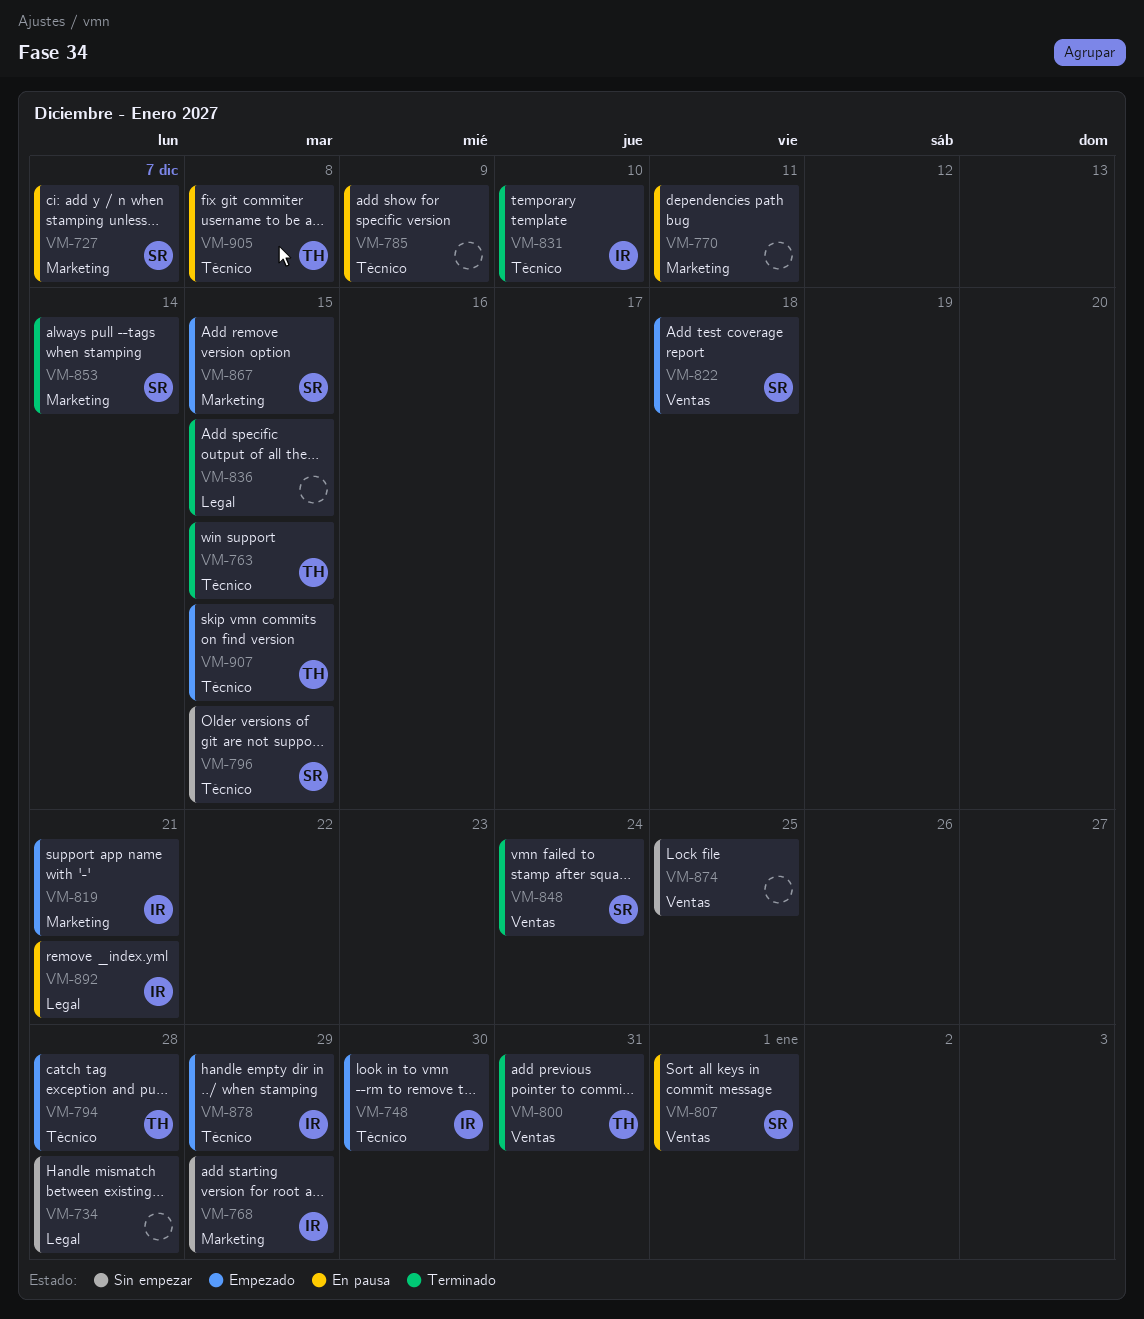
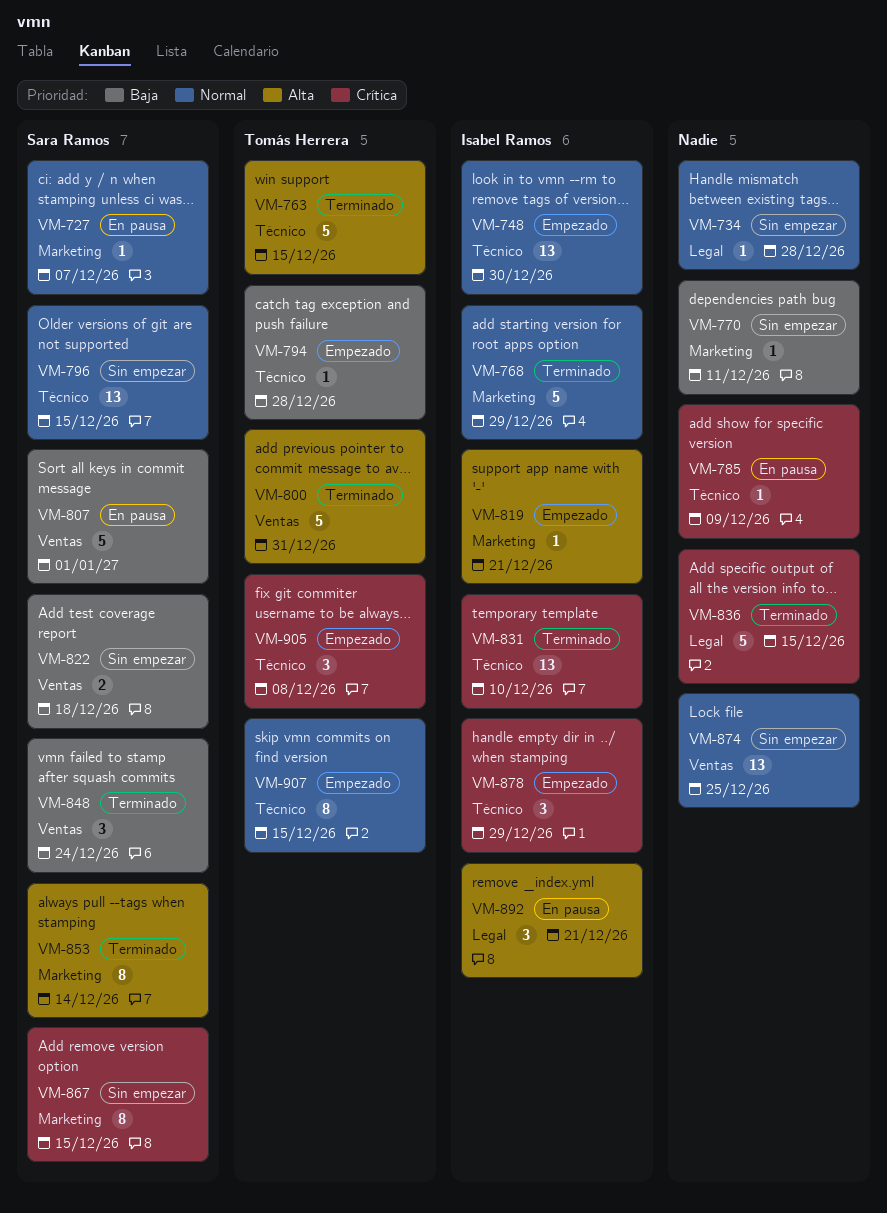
VM-768, status: Sin empezar -> Terminado
VM-770, status: En pausa -> Sin empezar
VM-822, status: Empezado -> Sin empezar
VM-867, status: Empezado -> Sin empezar
VM-905, status: En pausa -> Empezado

